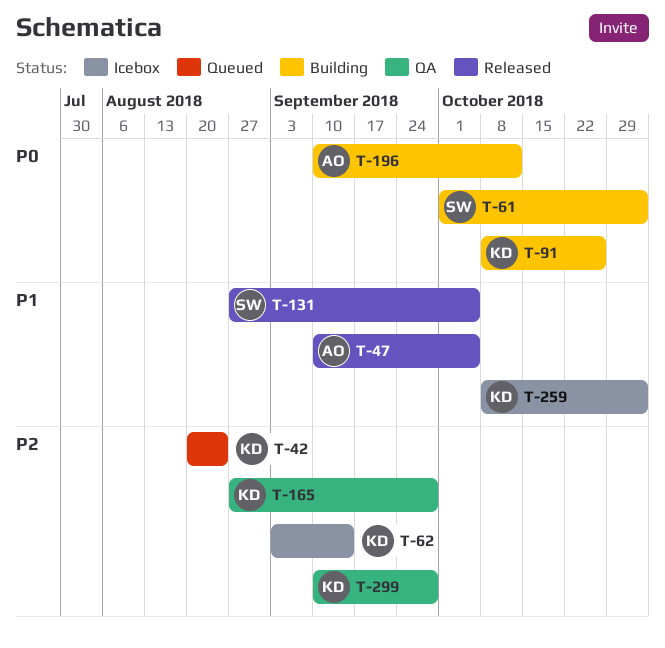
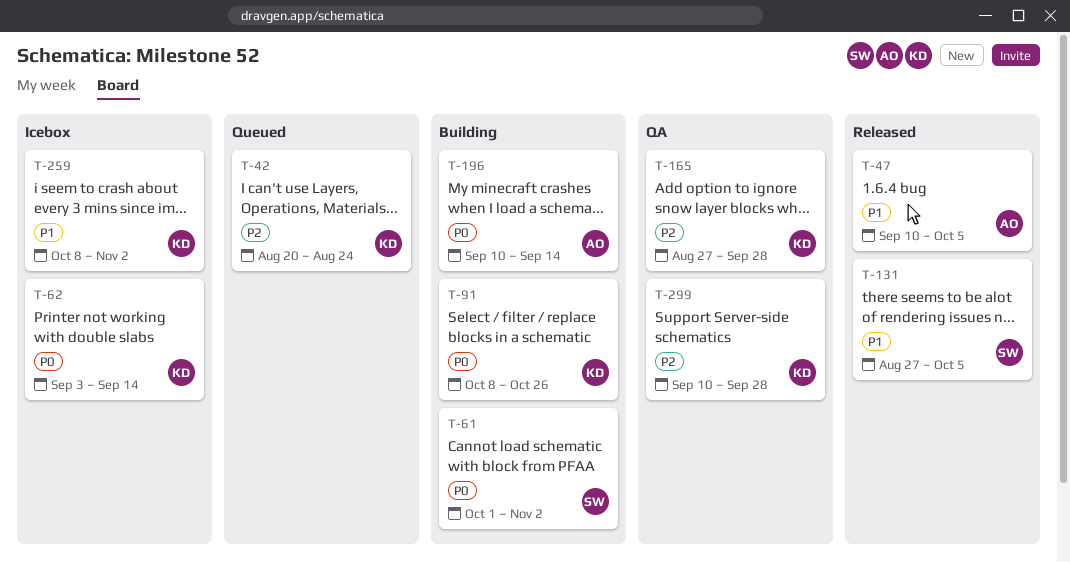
T-62, priority: P2 -> P0
T-196, due: Oct 12 -> Sep 14

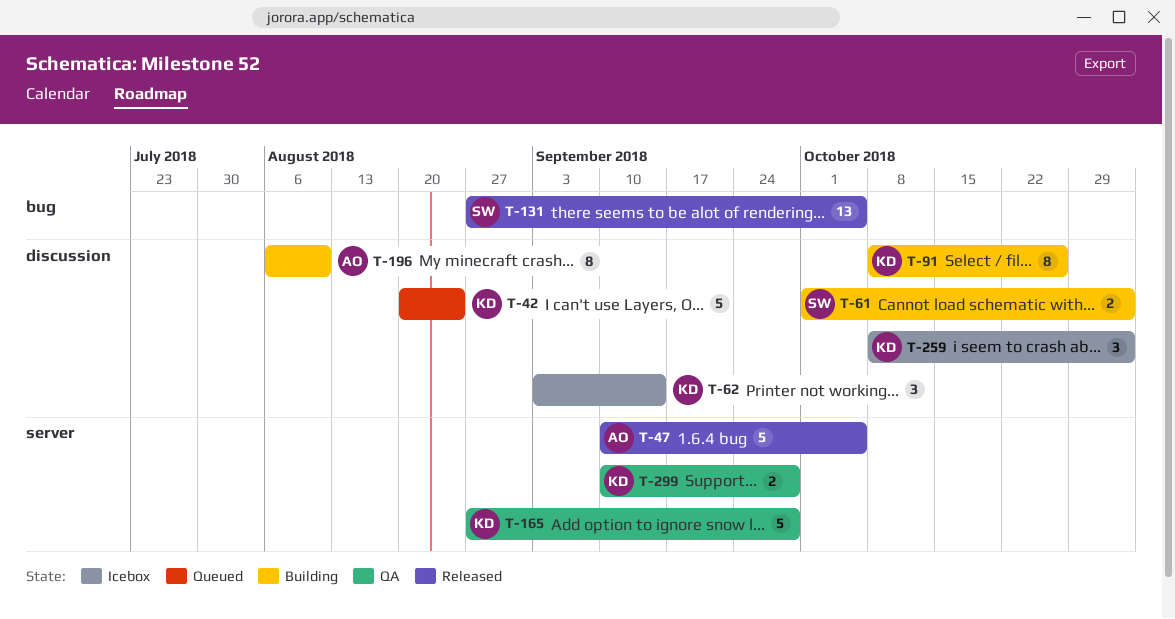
T-196, start: Sep 10 -> Aug 6
T-196, due: Sep 14 -> Aug 10

